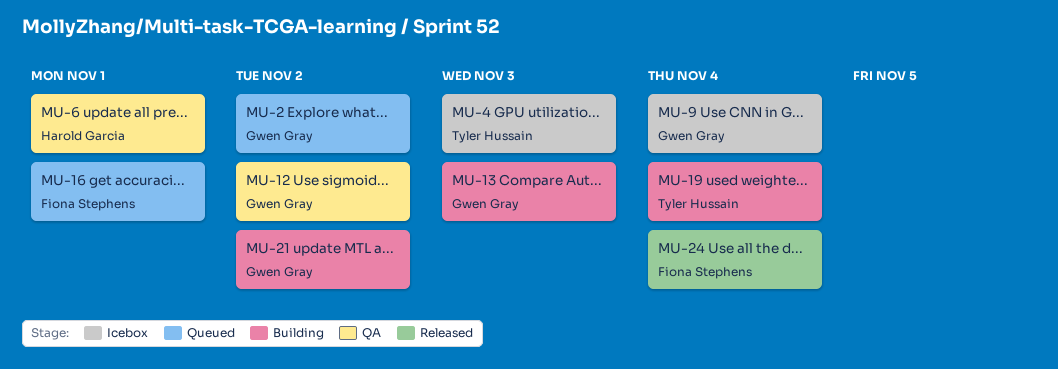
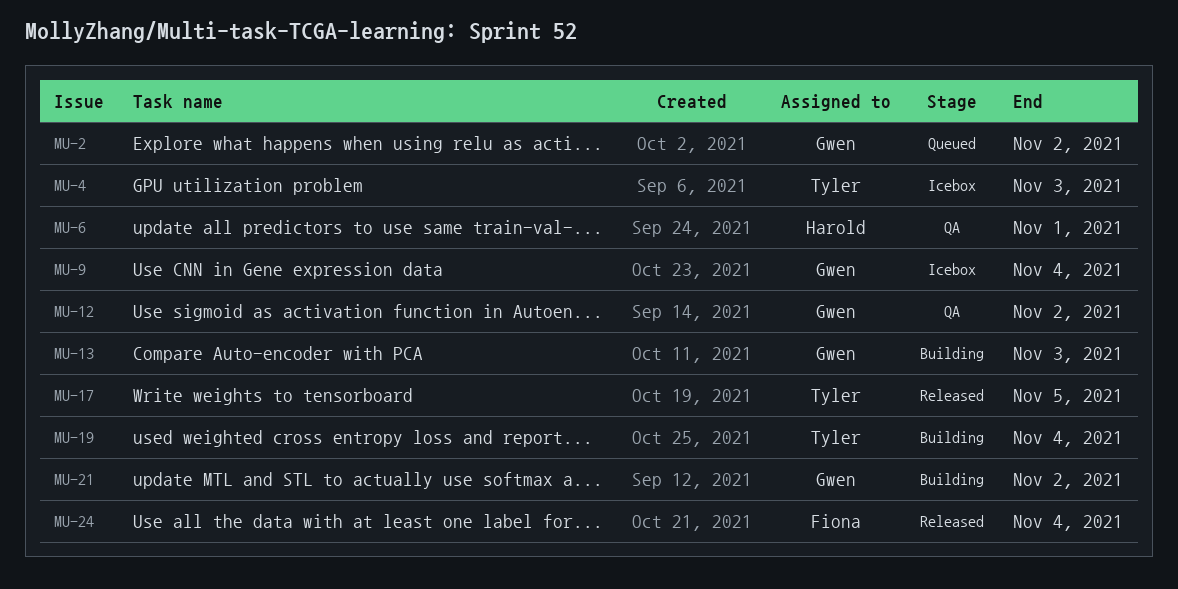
MU-16: present -> none
MU-17: none -> present

